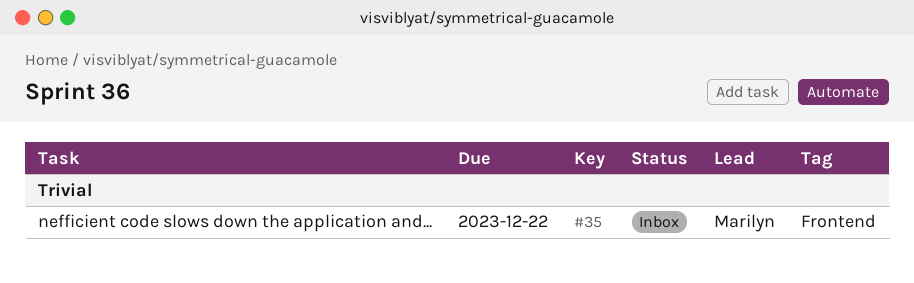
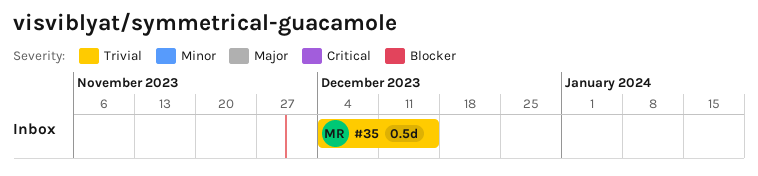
#35, due: Dec 22 -> Dec 15

